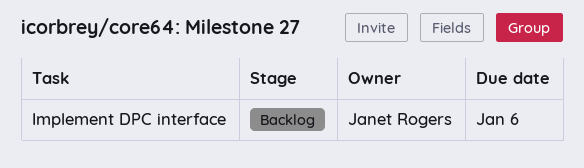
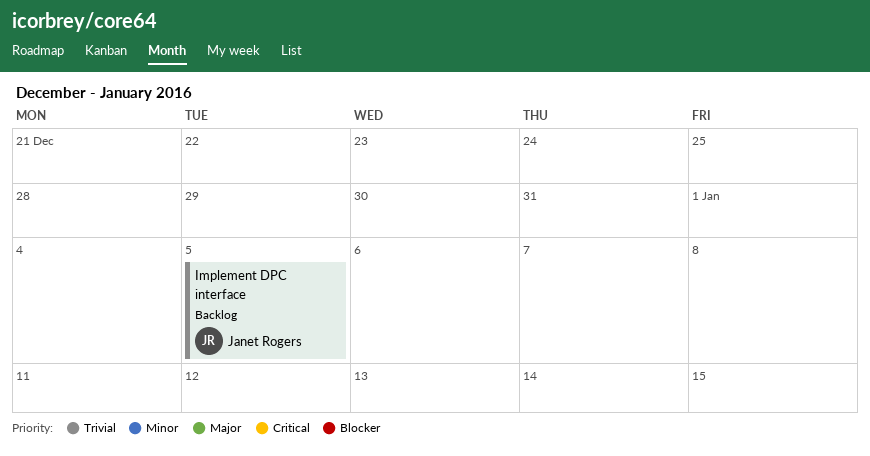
Implement DPC interface, due: Jan 6 -> Jan 5

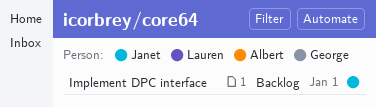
Implement DPC interface, due: Jan 5 -> Jan 1

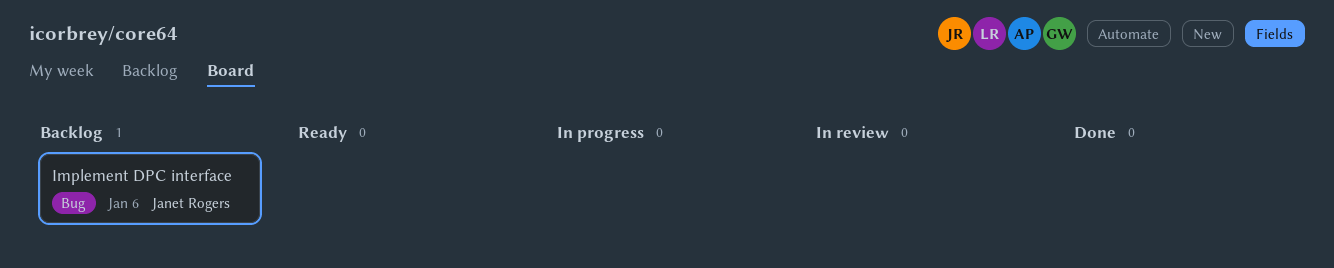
Implement DPC interface, due: Jan 1 -> Jan 6

